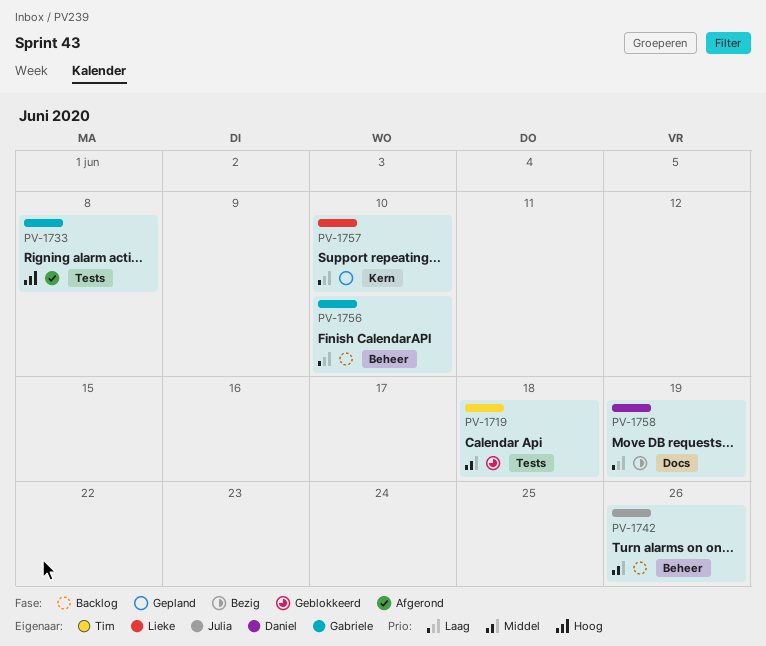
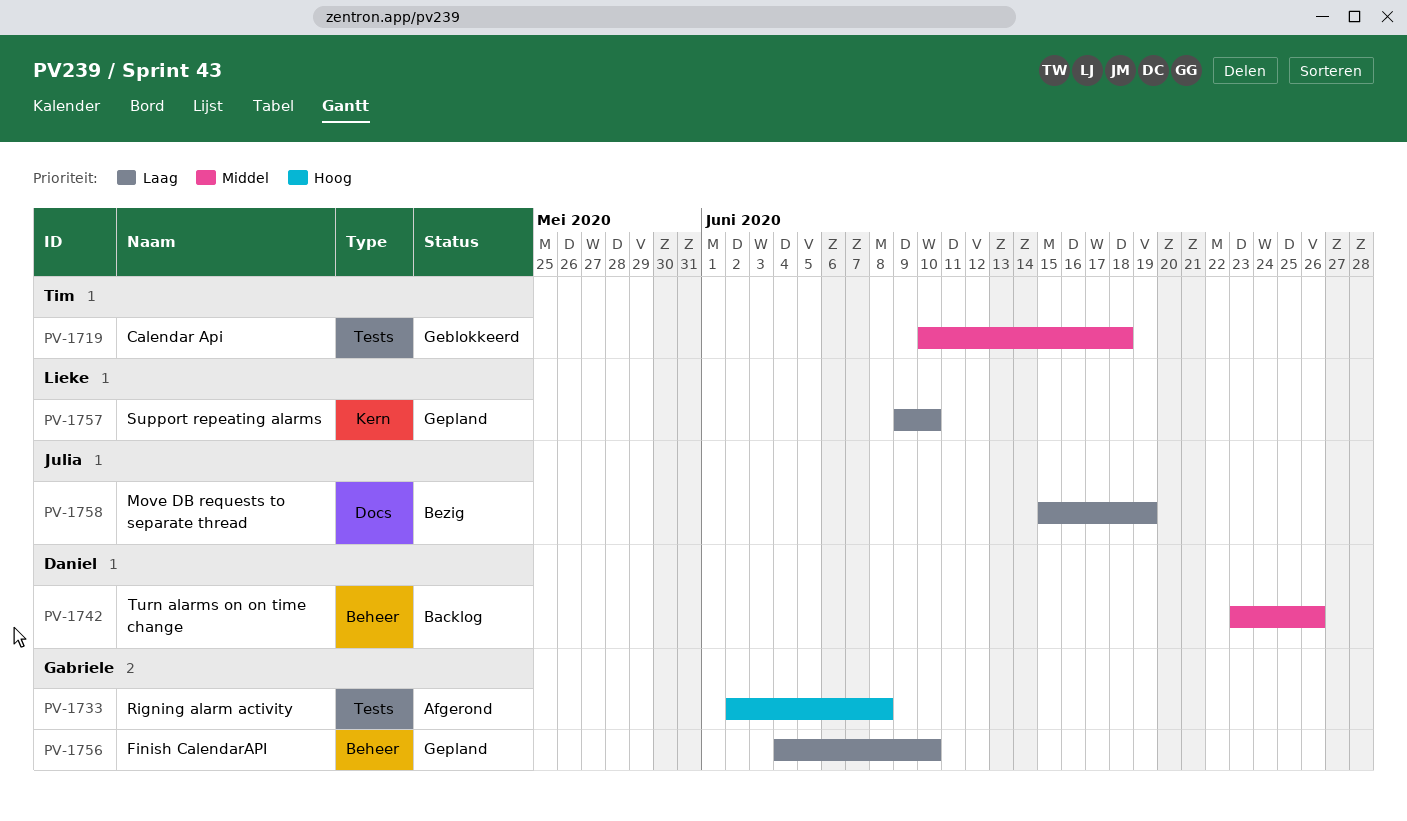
PV-1742, owner: Julia -> Daniel
PV-1756, status: Backlog -> Gepland
PV-1758, owner: Daniel -> Julia

